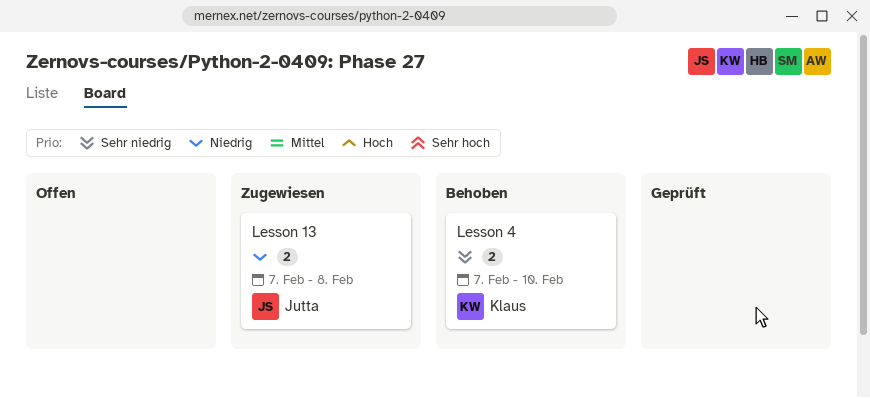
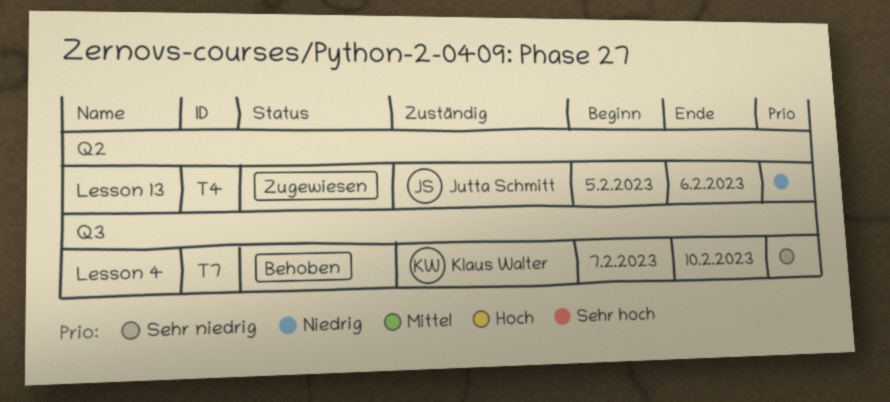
Lesson 13, start: Feb 7 -> Feb 5
Lesson 13, due: Feb 8 -> Feb 6

